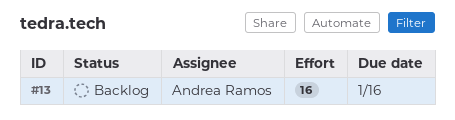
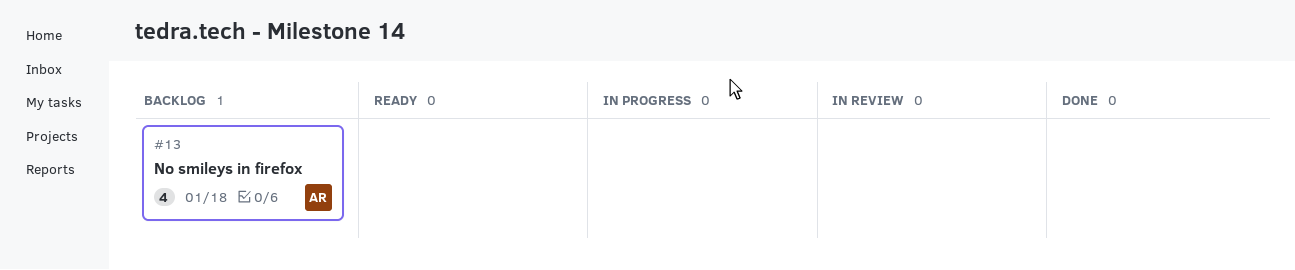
#13, estimate: 16 -> 4
#13, due: Jan 16 -> Jan 18

